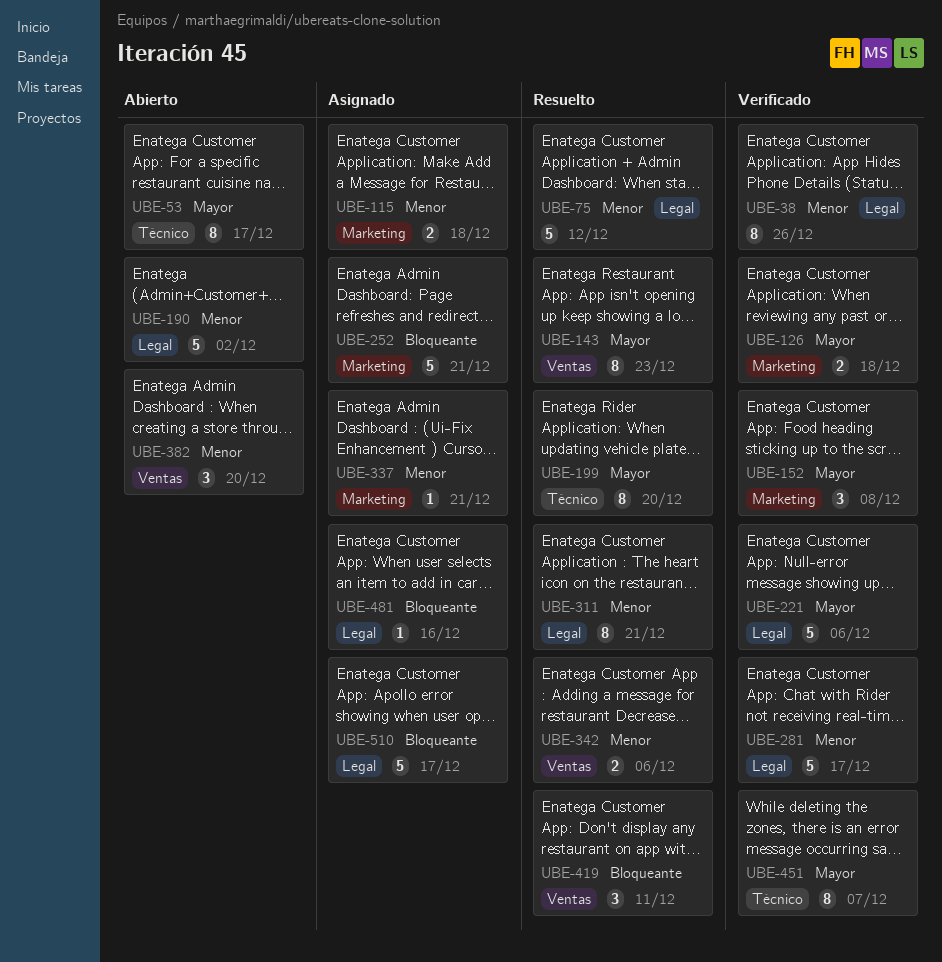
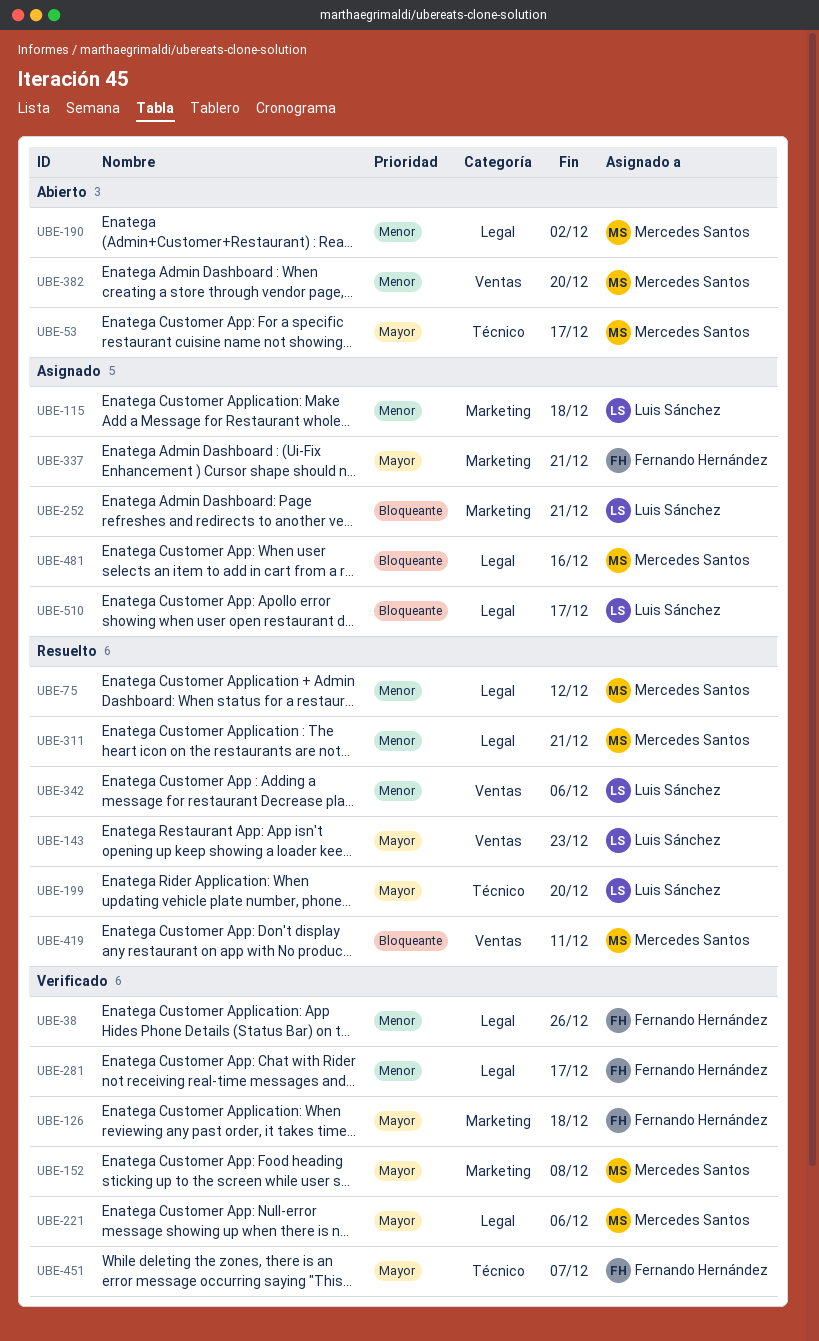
UBE-337, priority: Menor -> Mayor

